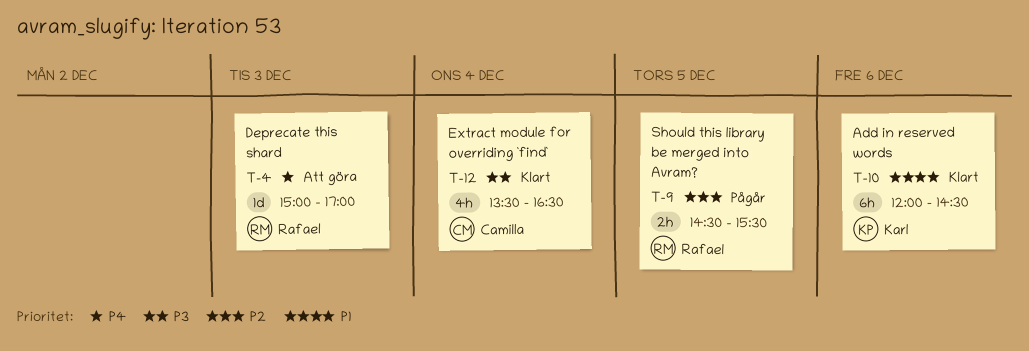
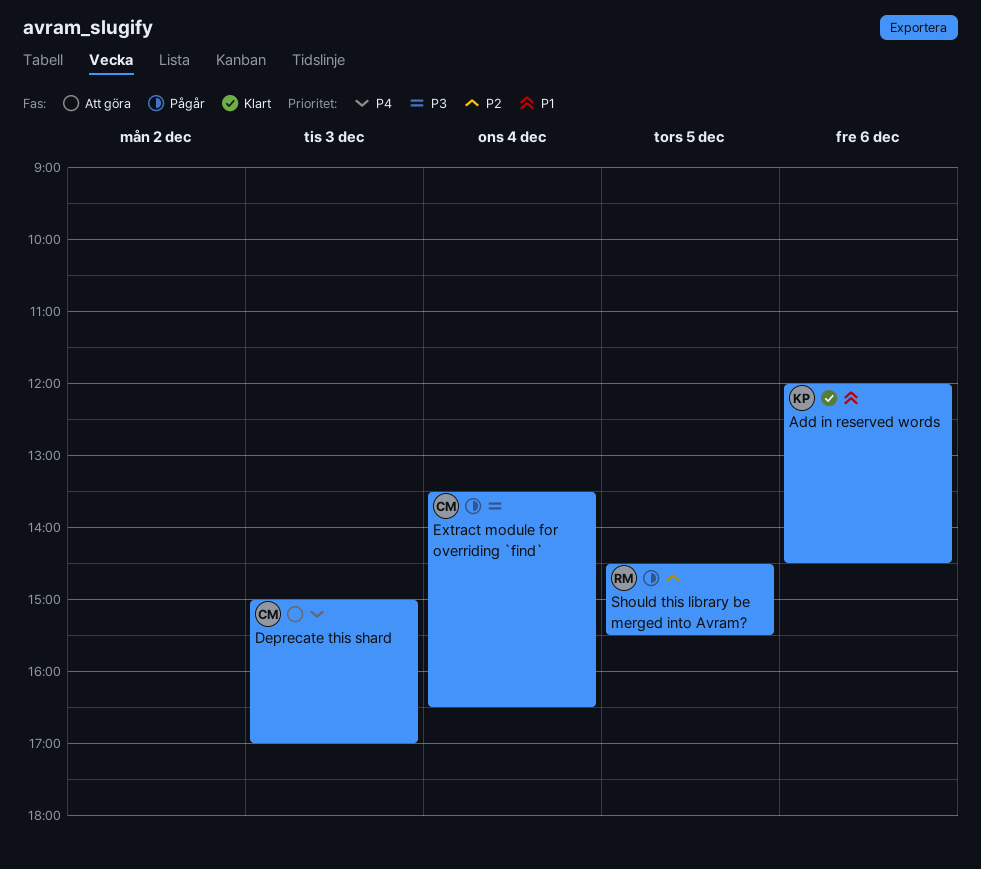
Deprecate this shard, owner: Rafael -> Camilla
Extract module for overriding `find`, status: Klart -> Pågår

